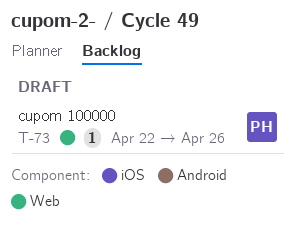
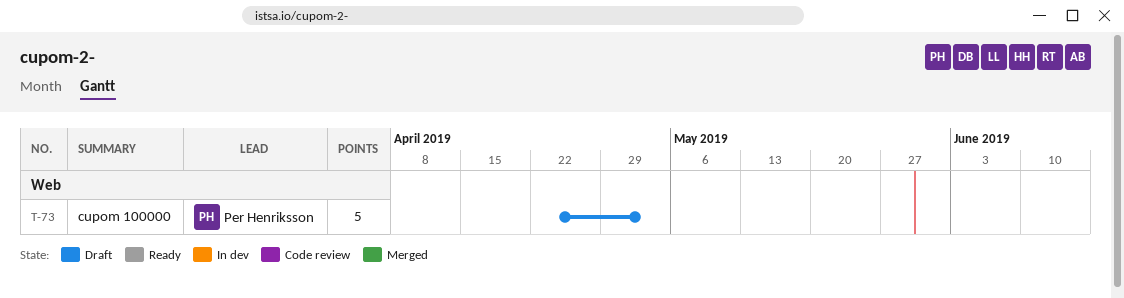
T-73, estimate: 1 -> 5
T-73, due: Apr 26 -> May 3

